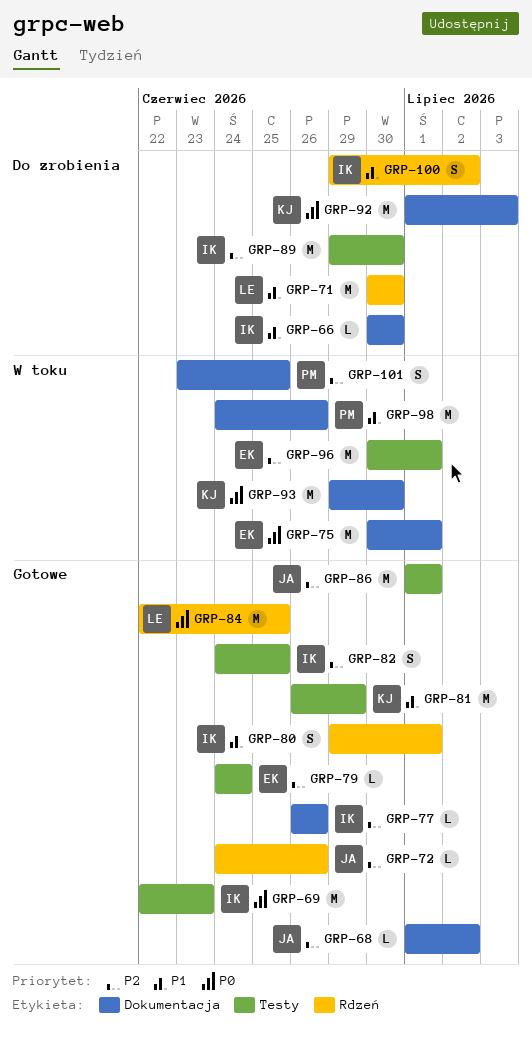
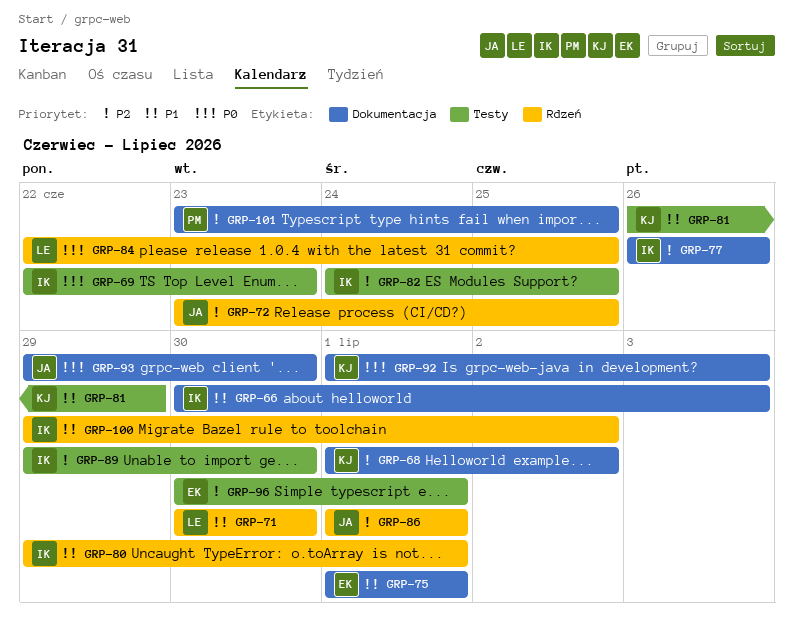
GRP-66, due: Jun 30 -> Jul 3
GRP-68, owner: JA -> KJ
GRP-72, start: Jun 24 -> Jun 23
GRP-72, due: Jun 26 -> Jun 25
GRP-75, priority: P0 -> P1
GRP-75, start: Jun 30 -> Jul 1
GRP-79: present -> none
GRP-86, label: Testy -> Rdzeń
GRP-93, owner: KJ -> JA
GRP-98: present -> none

